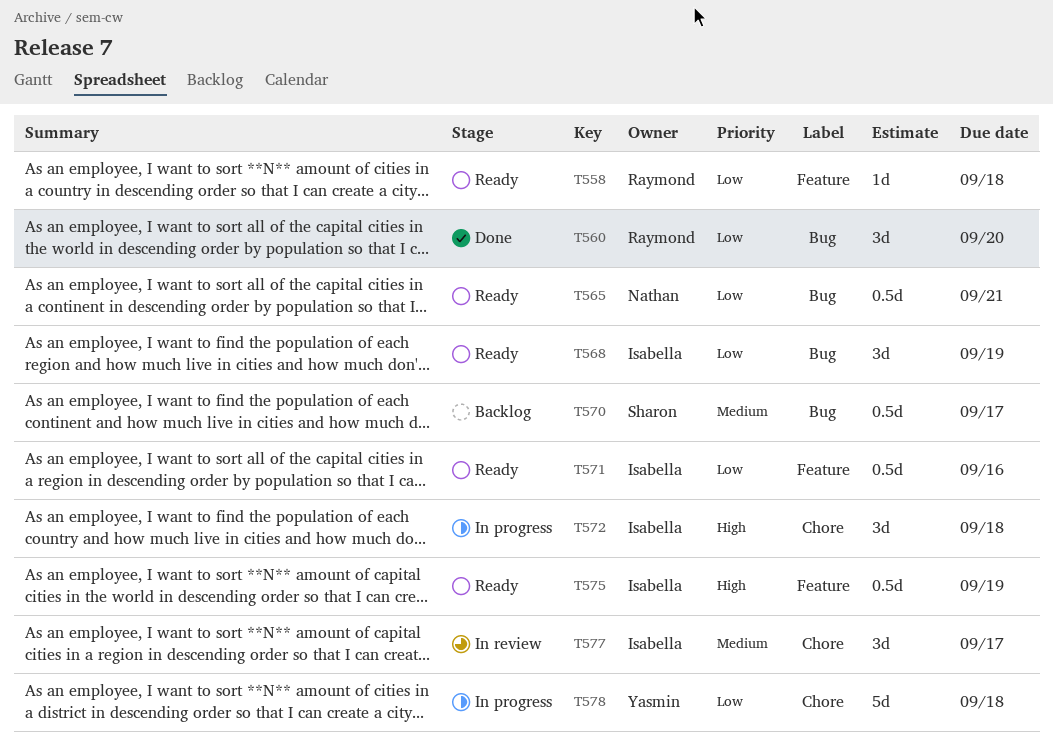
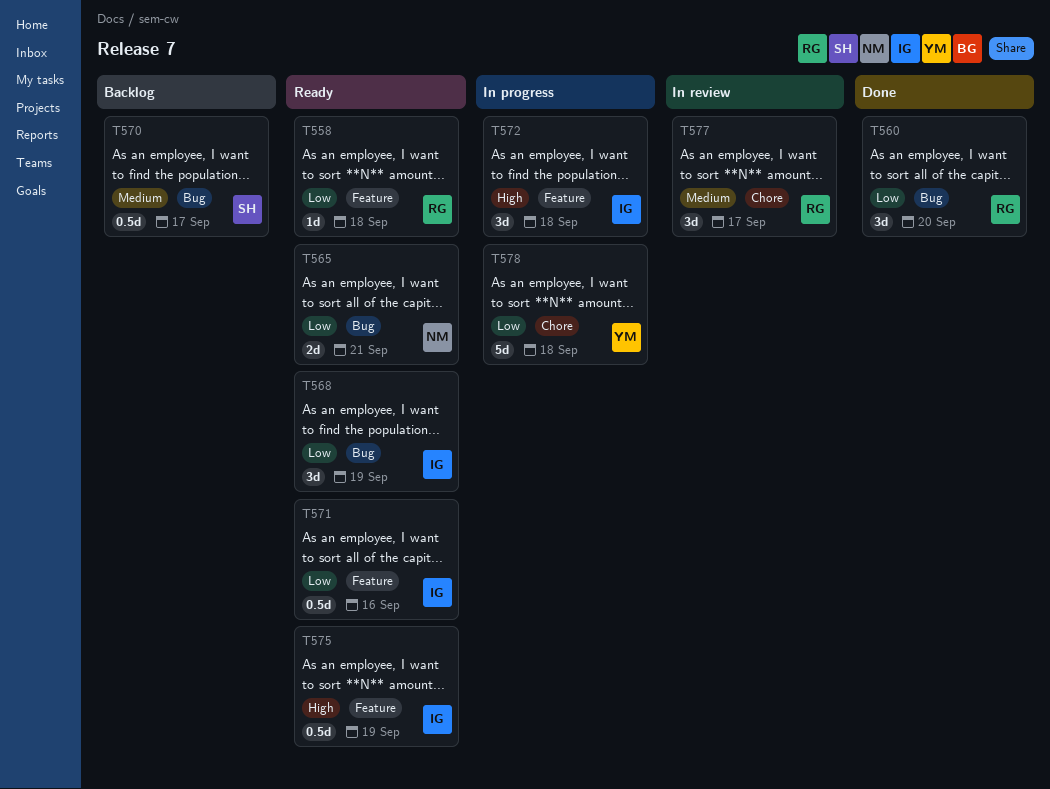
T565, estimate: 0.5d -> 2d
T572, label: Chore -> Feature
T577, owner: Isabella -> Raymond

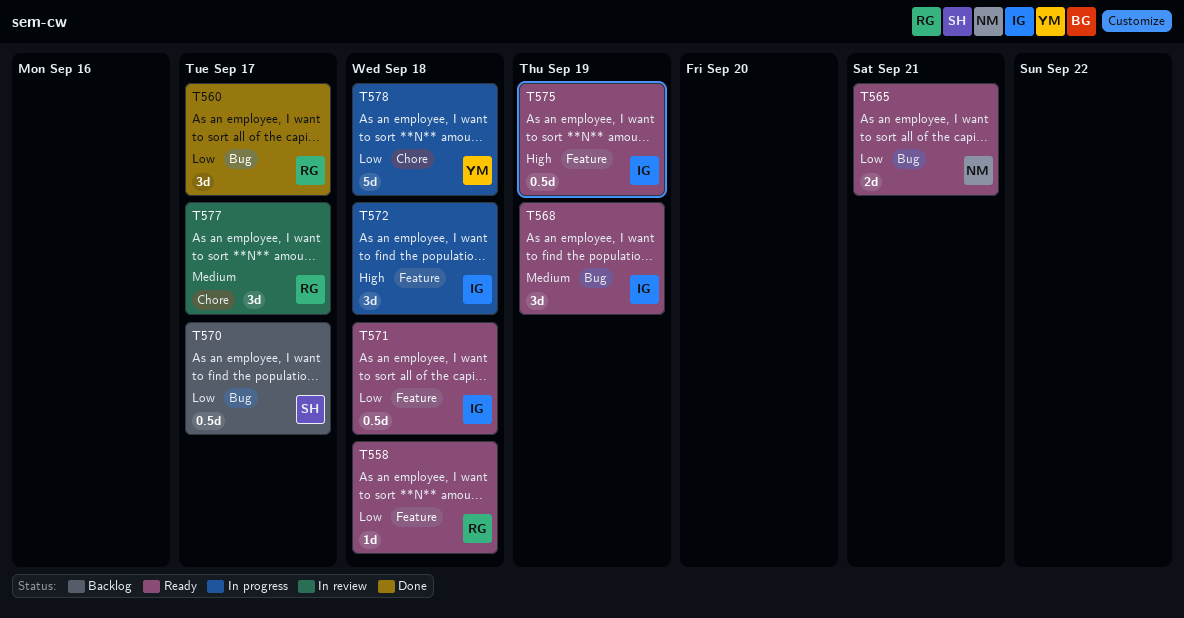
T560, due: Sep 20 -> Sep 17
T568, priority: Low -> Medium
T570, priority: Medium -> Low
T571, due: Sep 16 -> Sep 18

